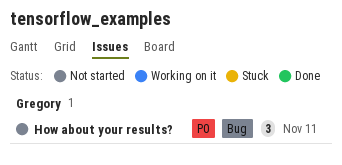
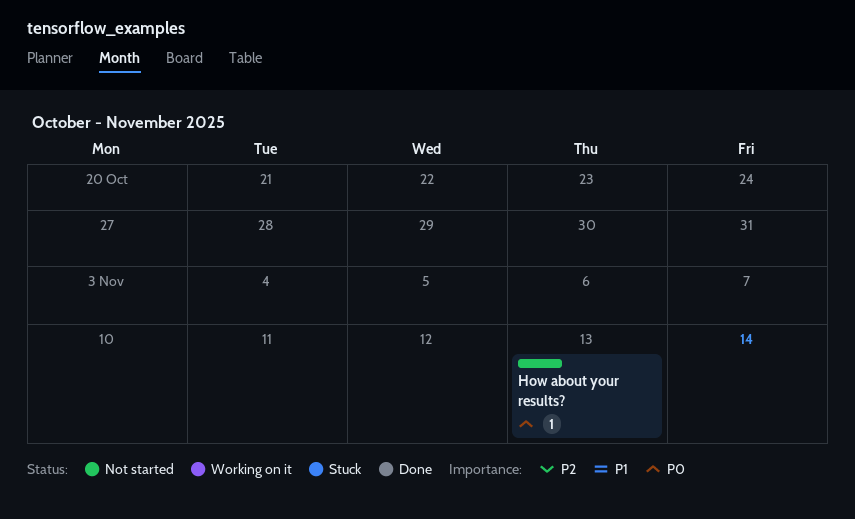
How about your results?, estimate: 3 -> 1
How about your results?, due: Nov 11 -> Nov 13

